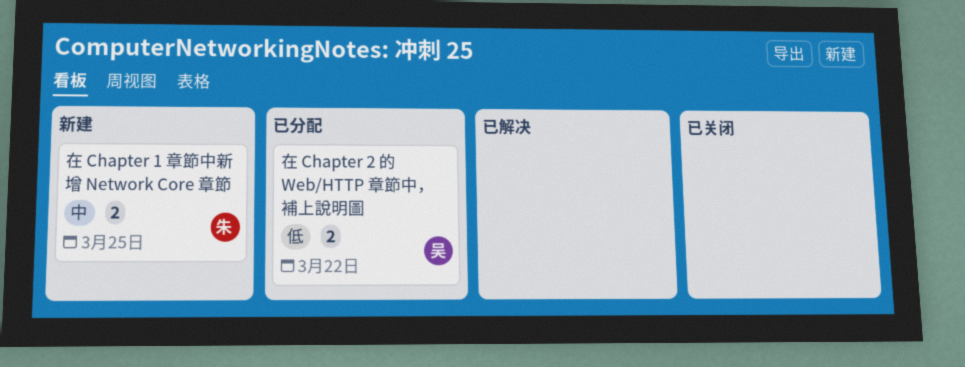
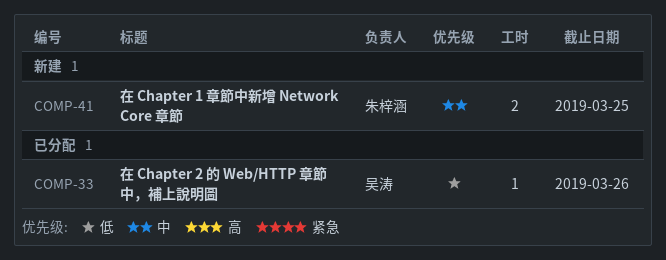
在 Chapter 2 的 Web/HTTP 章節中，補上說明圖, estimate: 2 -> 1
在 Chapter 2 的 Web/HTTP 章節中，補上說明圖, due: Mar 22 -> Mar 26

